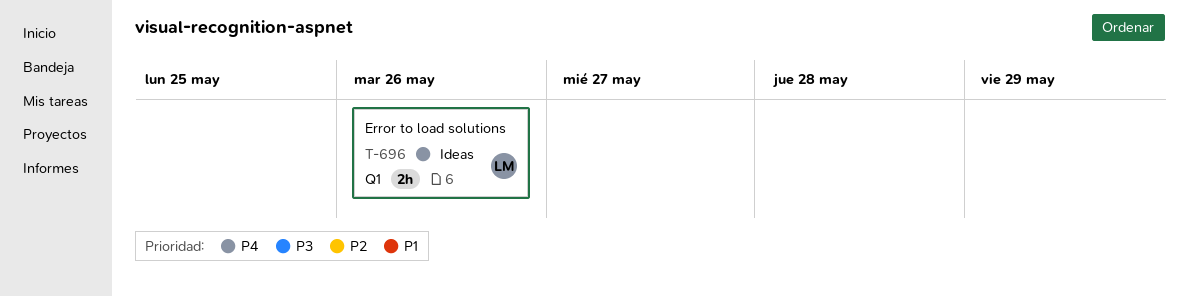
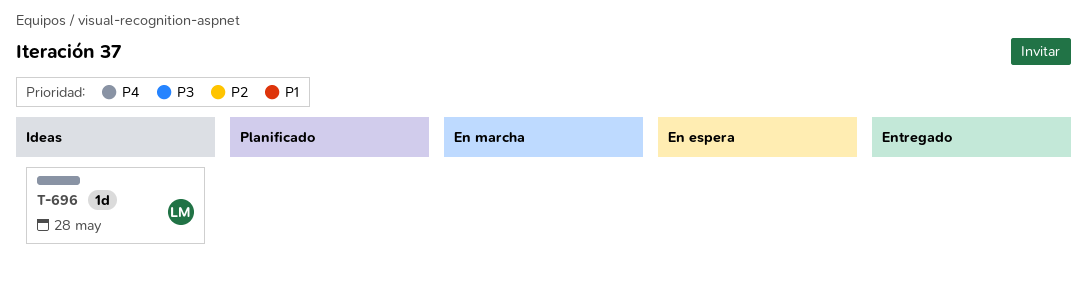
T-696, estimate: 2h -> 1d
T-696, due: May 26 -> May 28

